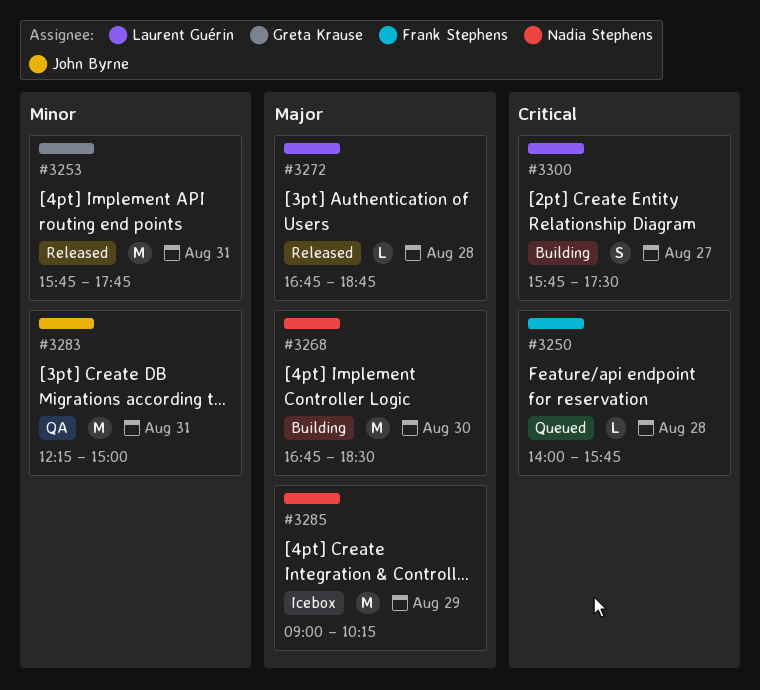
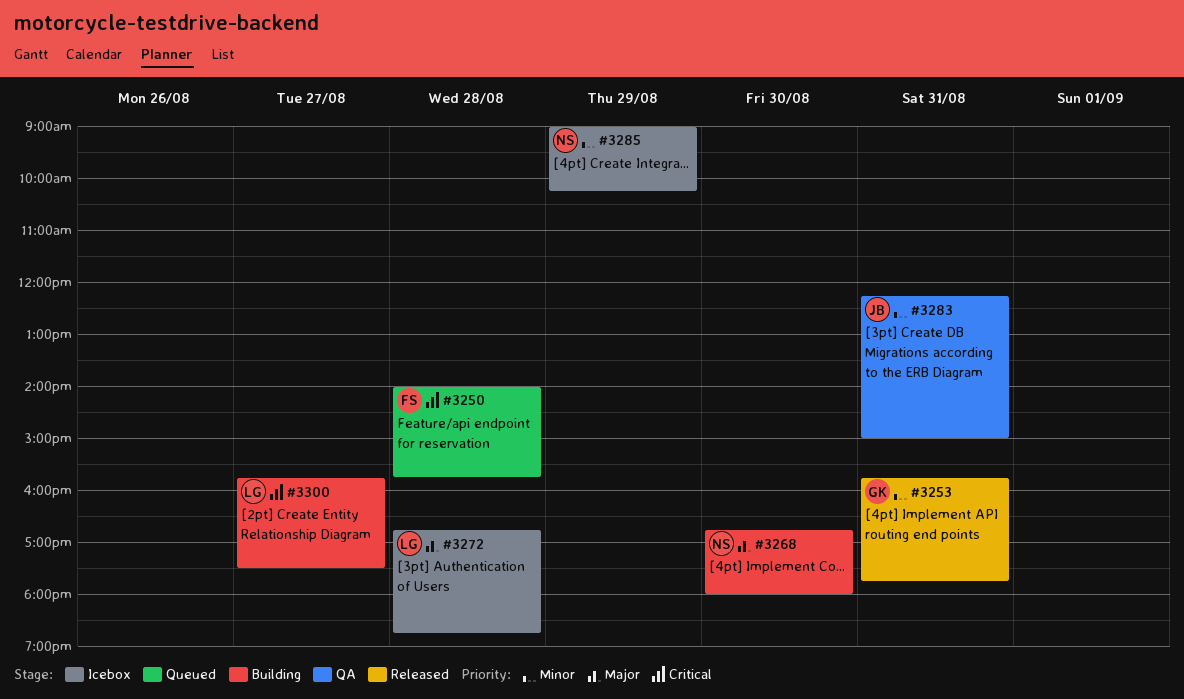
#3268, ends: 18:30 -> 18:00
#3272, status: Released -> Icebox
#3285, priority: Major -> Minor

